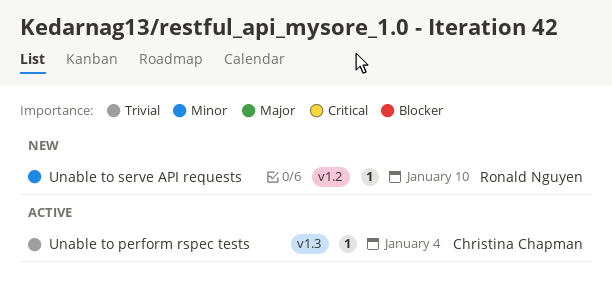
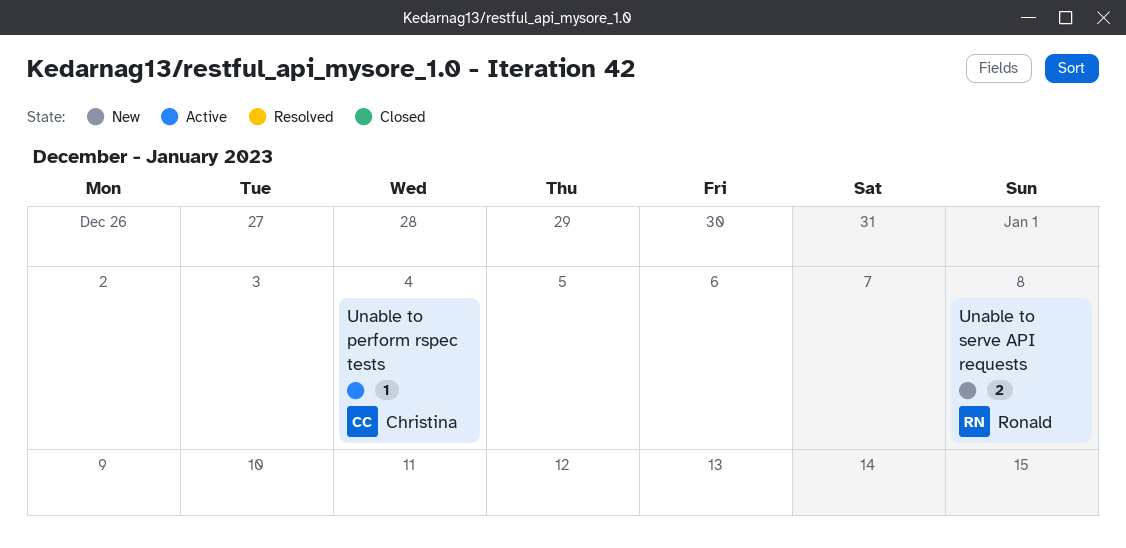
Unable to serve API requests, estimate: 1 -> 2
Unable to serve API requests, due: Jan 10 -> Jan 8

